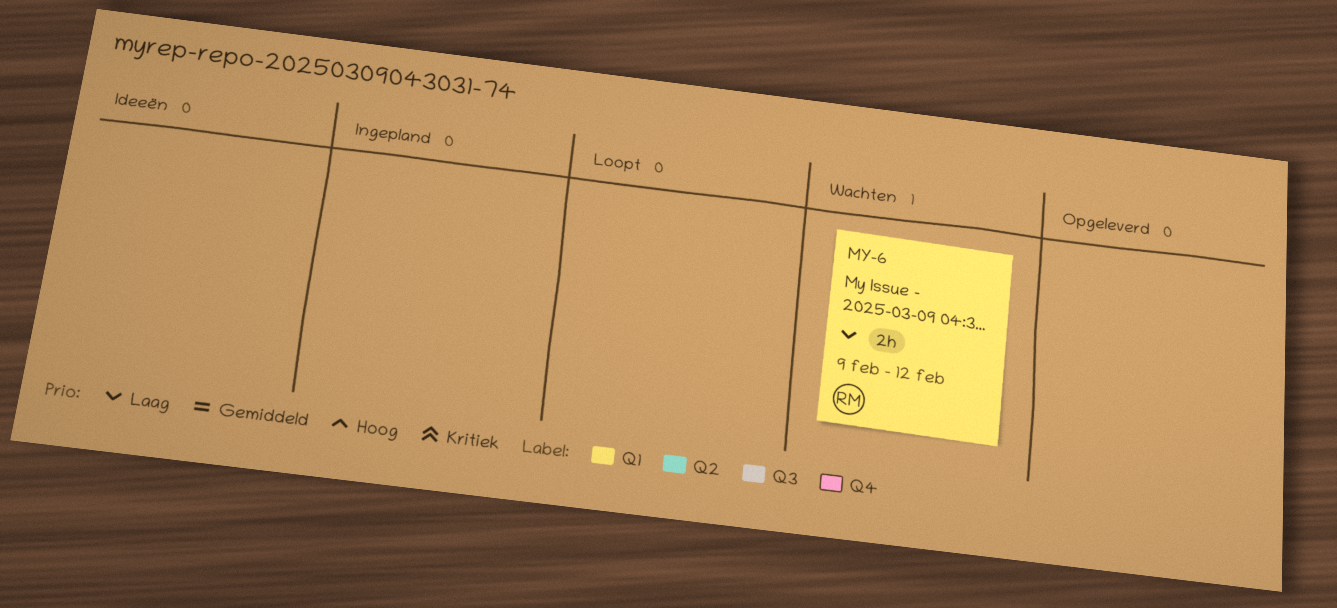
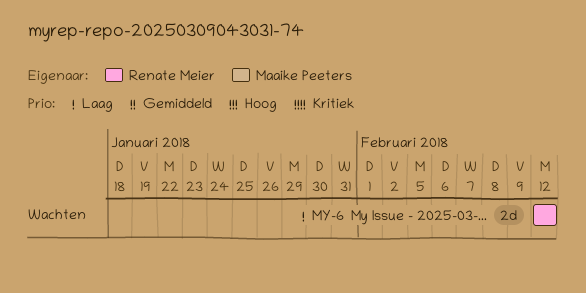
MY-6, estimate: 2h -> 2d
MY-6, start: Feb 9 -> Feb 12

